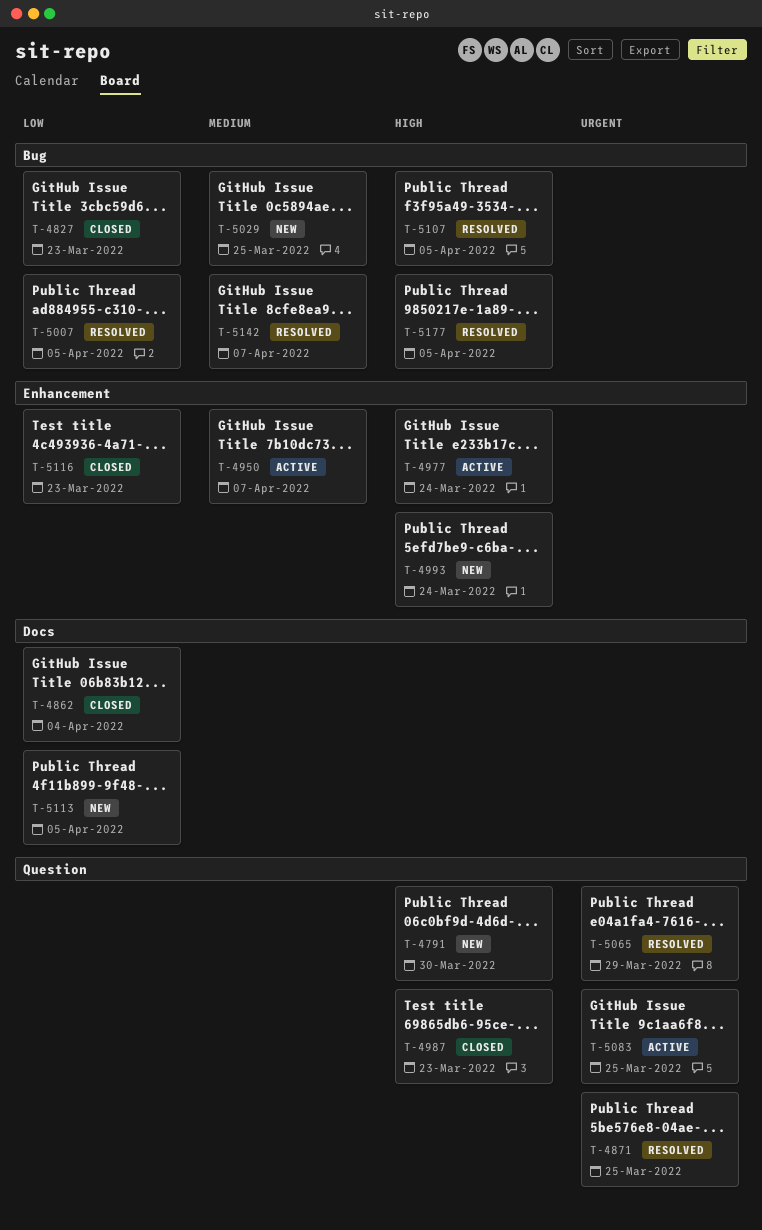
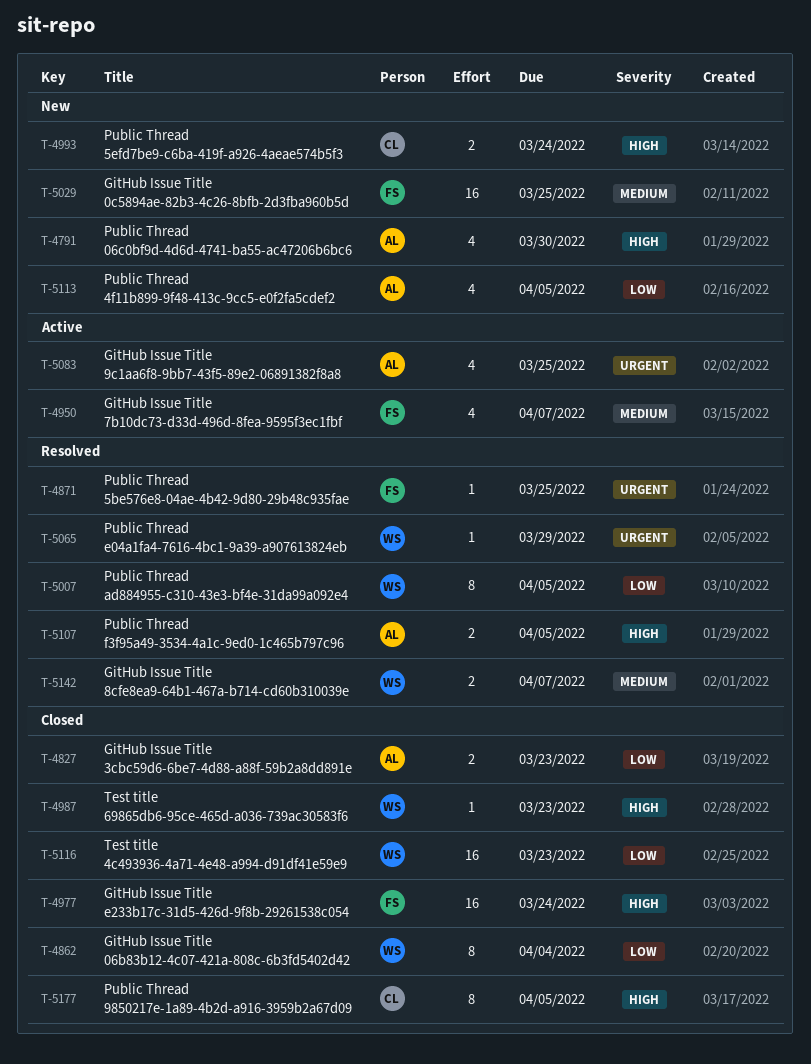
T-4977, status: Active -> Closed
T-5177, status: Resolved -> Closed

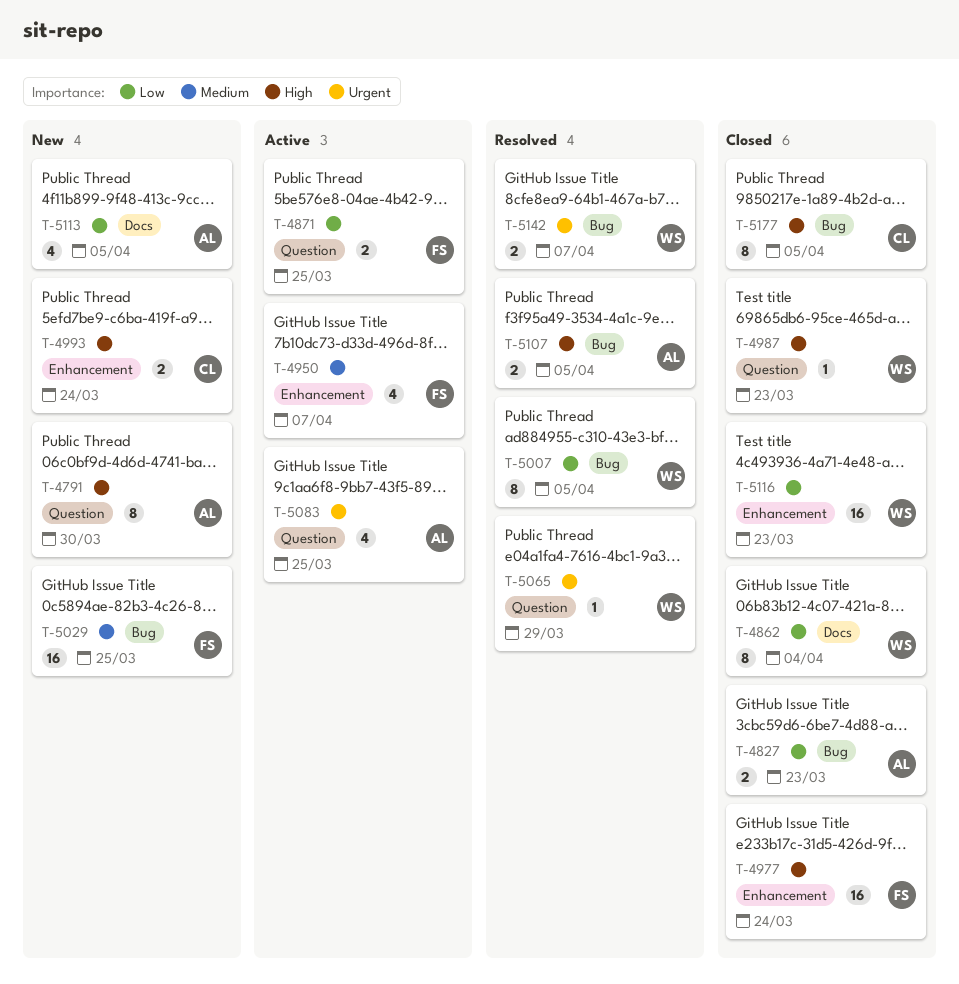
T-4791, estimate: 4 -> 8
T-4871, status: Resolved -> Active
T-4871, priority: Urgent -> Low
T-4871, estimate: 1 -> 2
T-5142, priority: Medium -> Urgent

